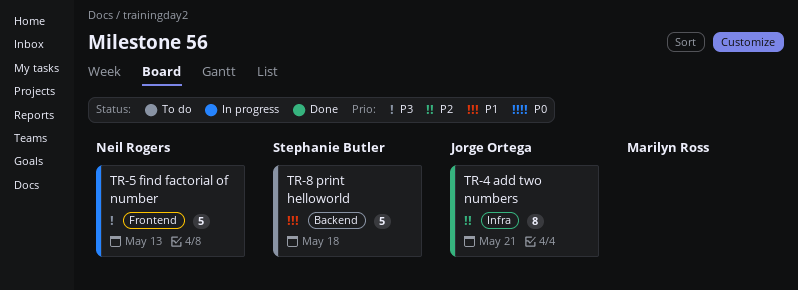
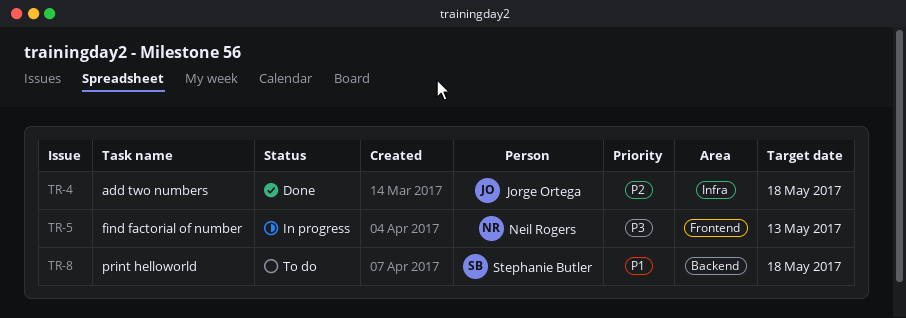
TR-4, due: May 21 -> May 18

